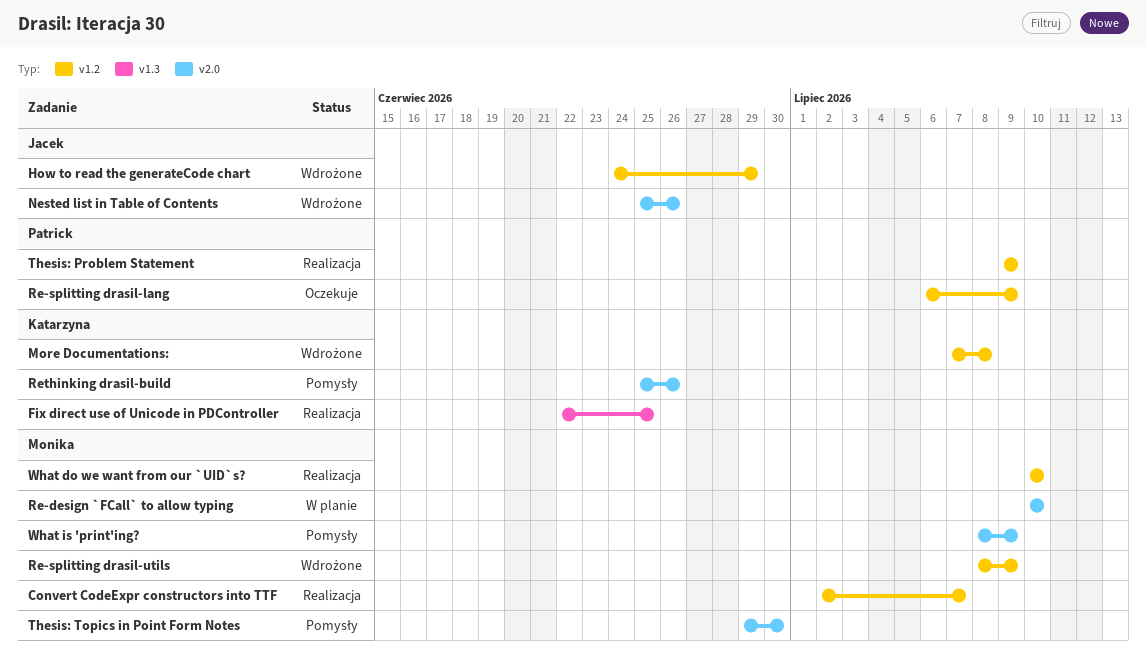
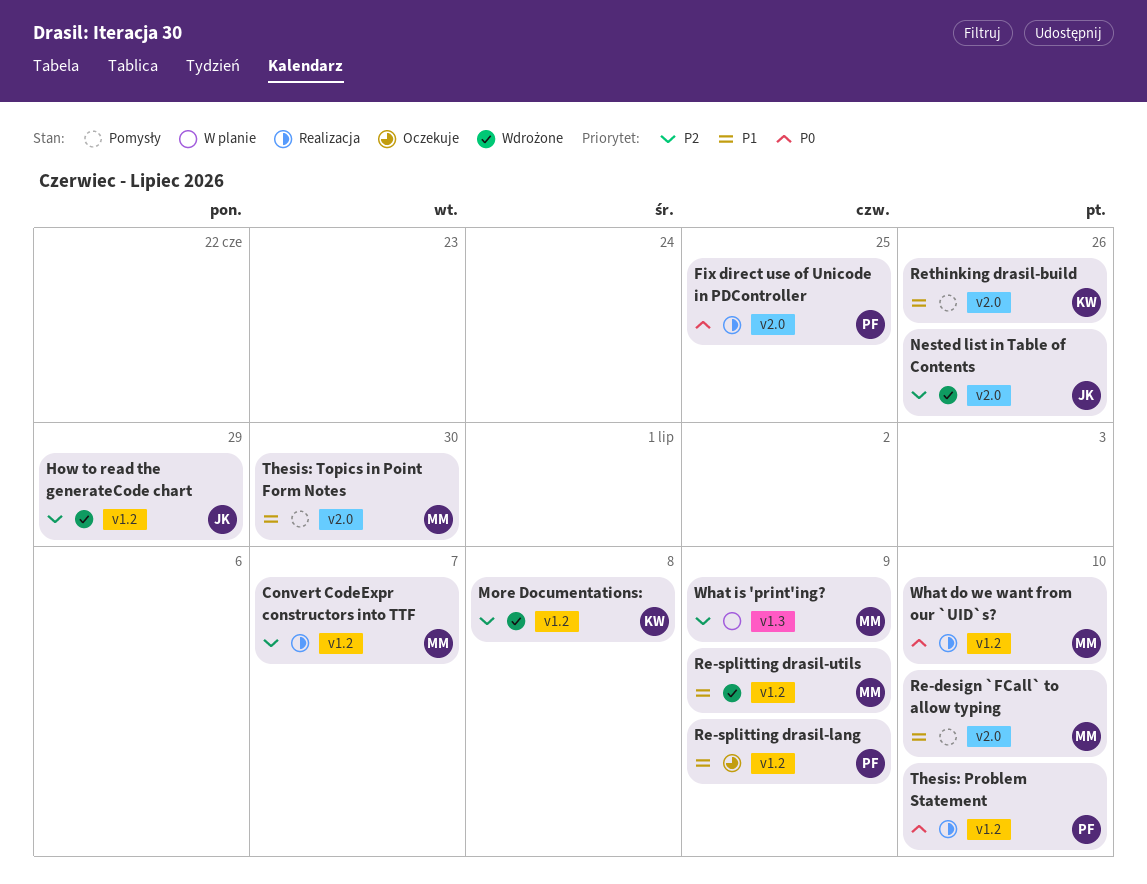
Fix direct use of Unicode in PDController, owner: Katarzyna -> Patrick
Fix direct use of Unicode in PDController, label: v1.3 -> v2.0
Re-design `FCall` to allow typing, status: W planie -> Pomysły
Thesis: Problem Statement, due: Jul 9 -> Jul 10
What is 'print'ing?, status: Pomysły -> W planie
What is 'print'ing?, label: v2.0 -> v1.3

